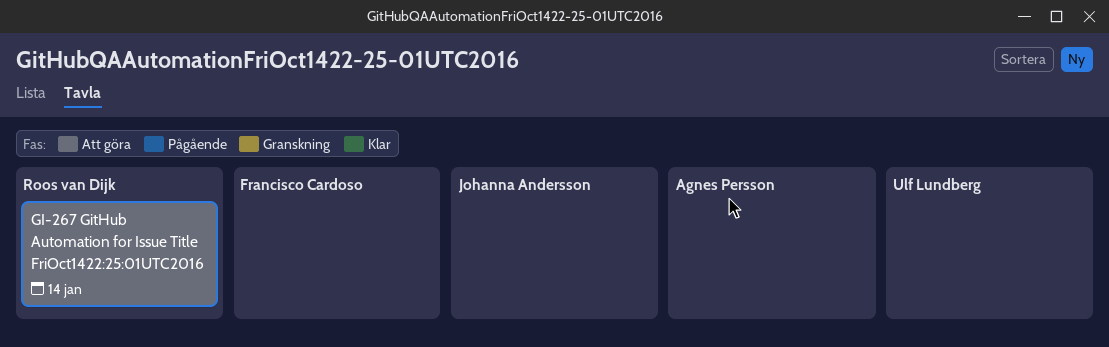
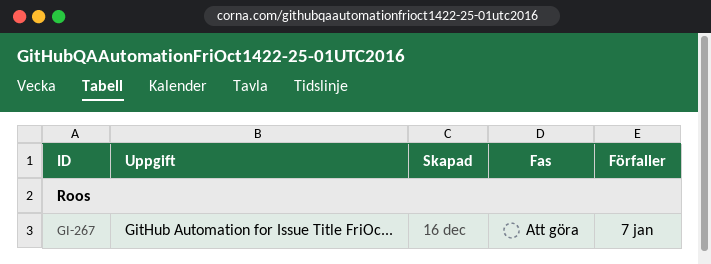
GI-267, due: Jan 14 -> Jan 7

